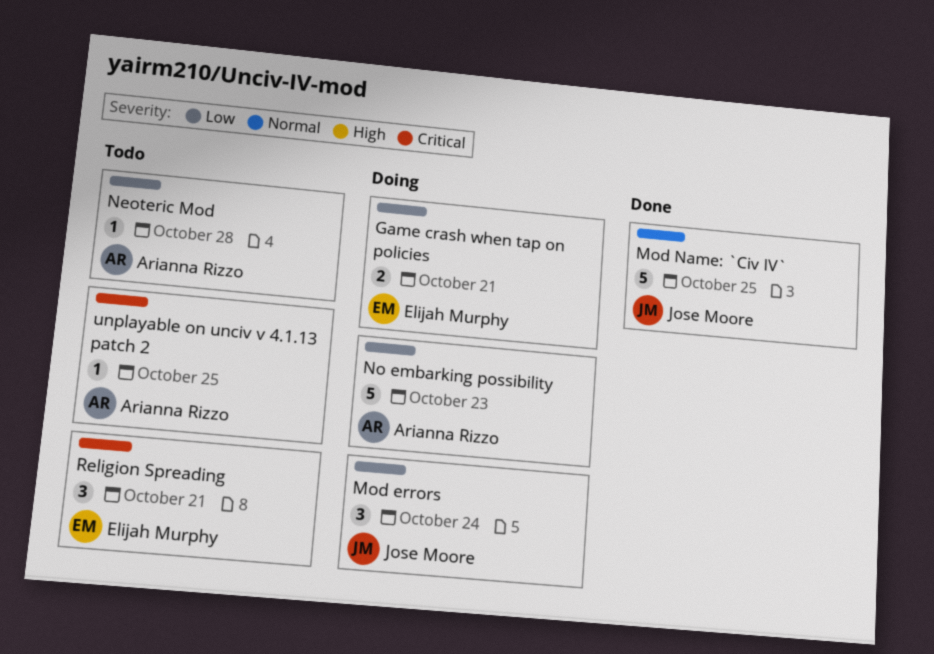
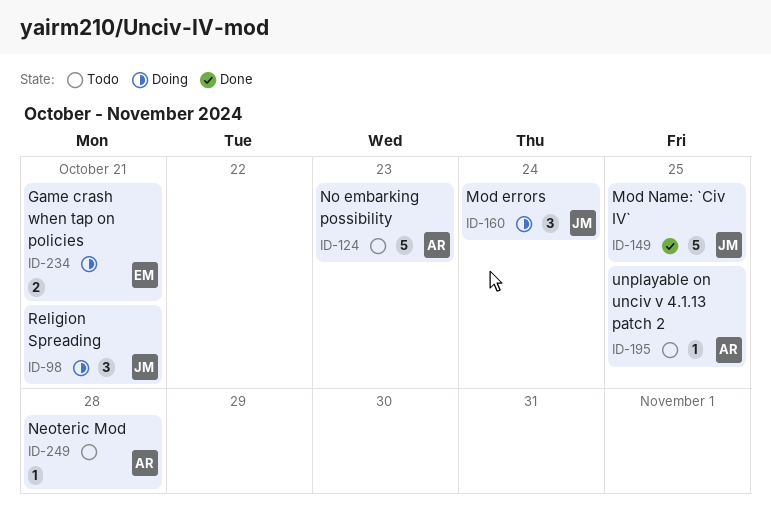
No embarking possibility, status: Doing -> Todo
Religion Spreading, status: Todo -> Doing
Religion Spreading, owner: Elijah Murphy -> Jose Moore

